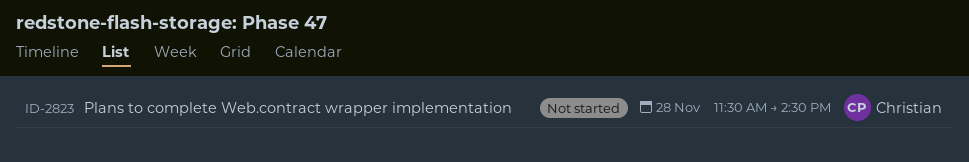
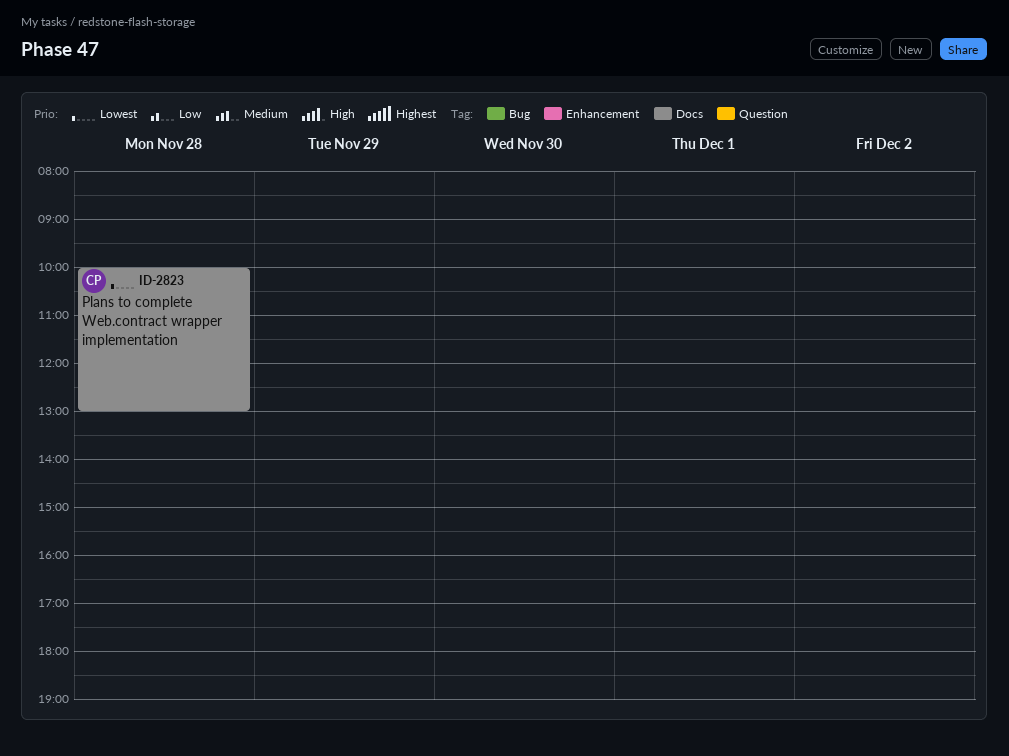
ID-2823, begins: 11:30 -> 10:00
ID-2823, ends: 14:30 -> 13:00

